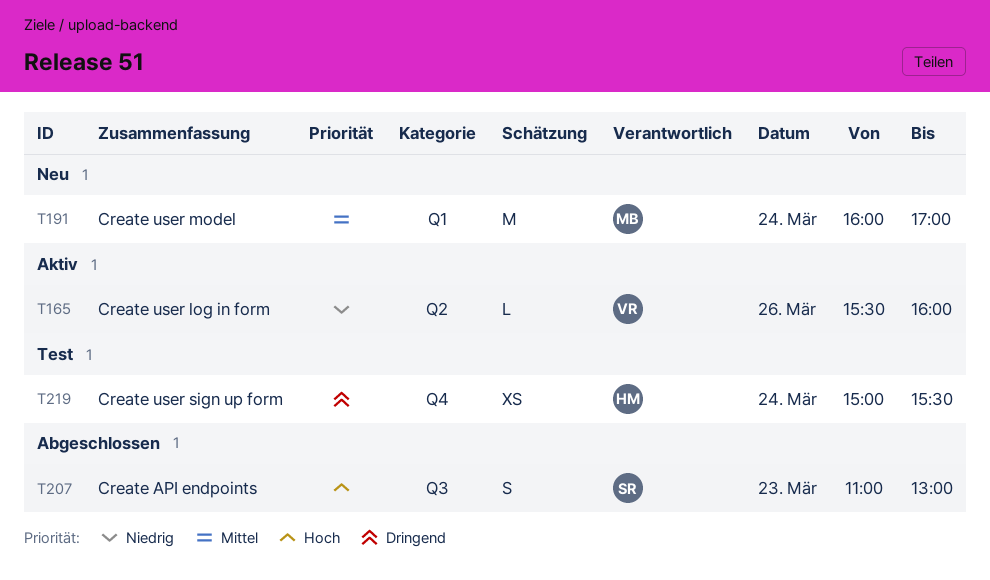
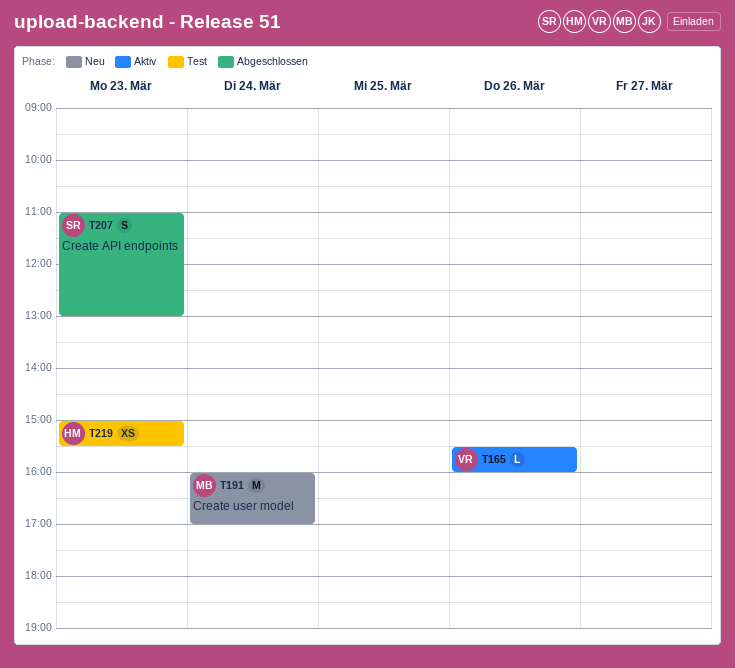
T219, day: Mar 24 -> Mar 23

